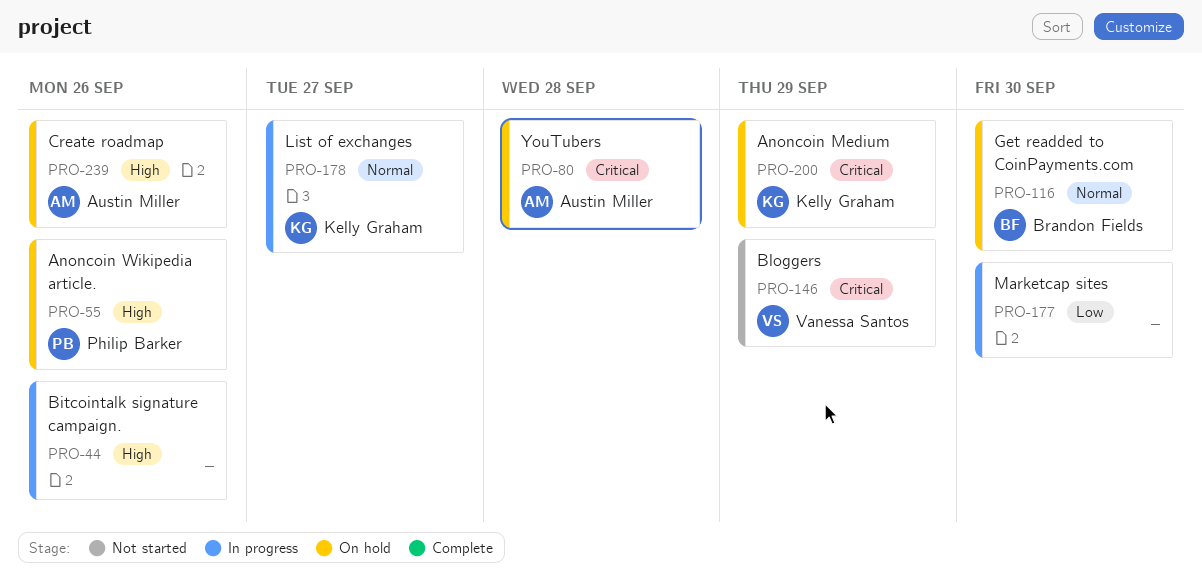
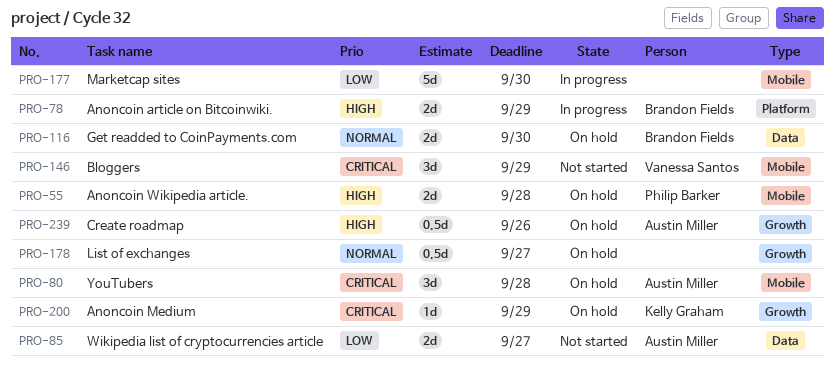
PRO-44: present -> none
PRO-55, due: Sep 26 -> Sep 28
PRO-78: none -> present
PRO-85: none -> present
PRO-178, status: In progress -> On hold
PRO-178, owner: Kelly Graham -> none

